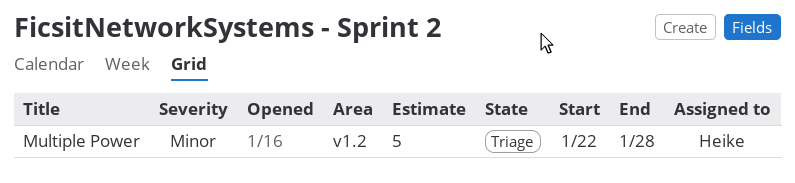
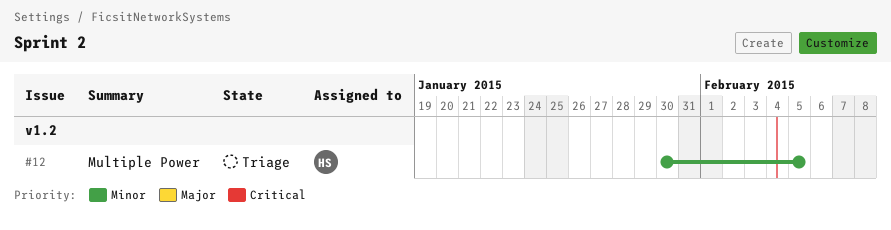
Multiple Power, start: Jan 22 -> Jan 30
Multiple Power, due: Jan 28 -> Feb 5

